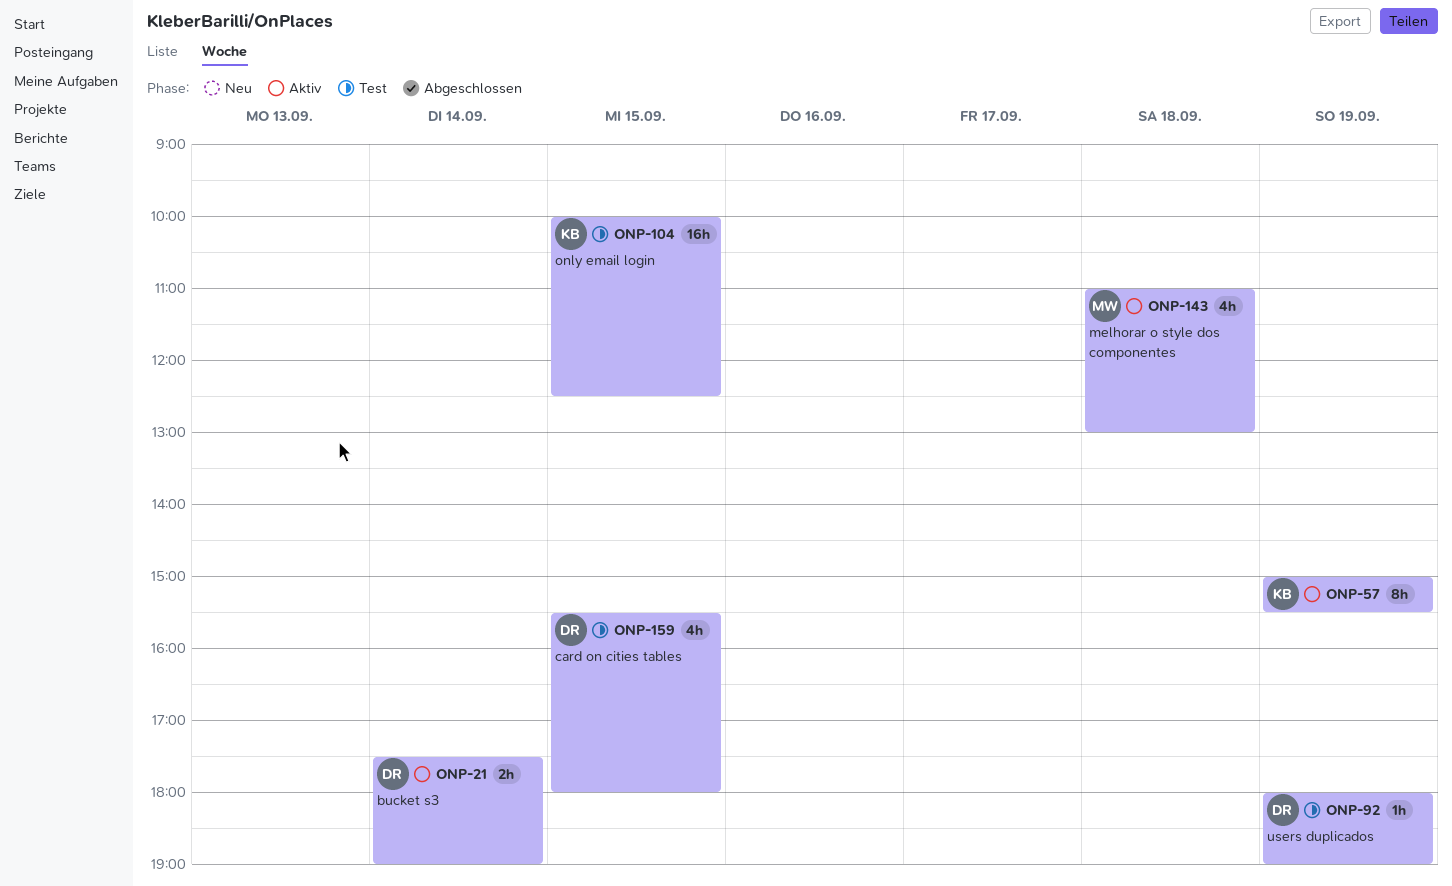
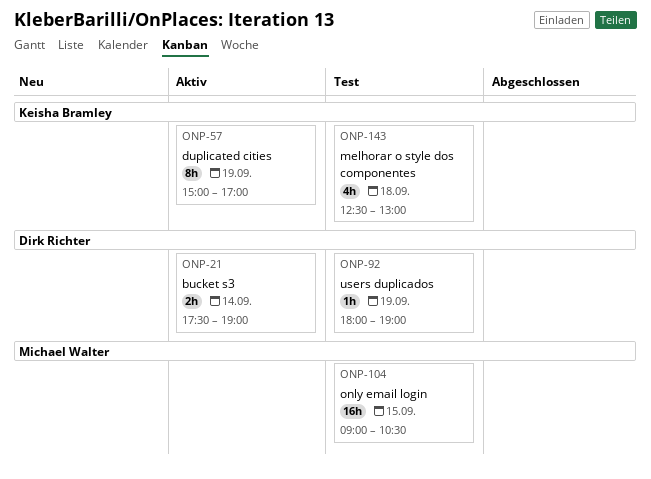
ONP-57, ends: 15:30 -> 17:00
ONP-104, owner: Keisha Bramley -> Michael Walter
ONP-104, begins: 10:00 -> 09:00
ONP-104, ends: 12:30 -> 10:30
ONP-143, status: Aktiv -> Test
ONP-143, owner: Michael Walter -> Keisha Bramley
ONP-143, begins: 11:00 -> 12:30
ONP-159: present -> none

